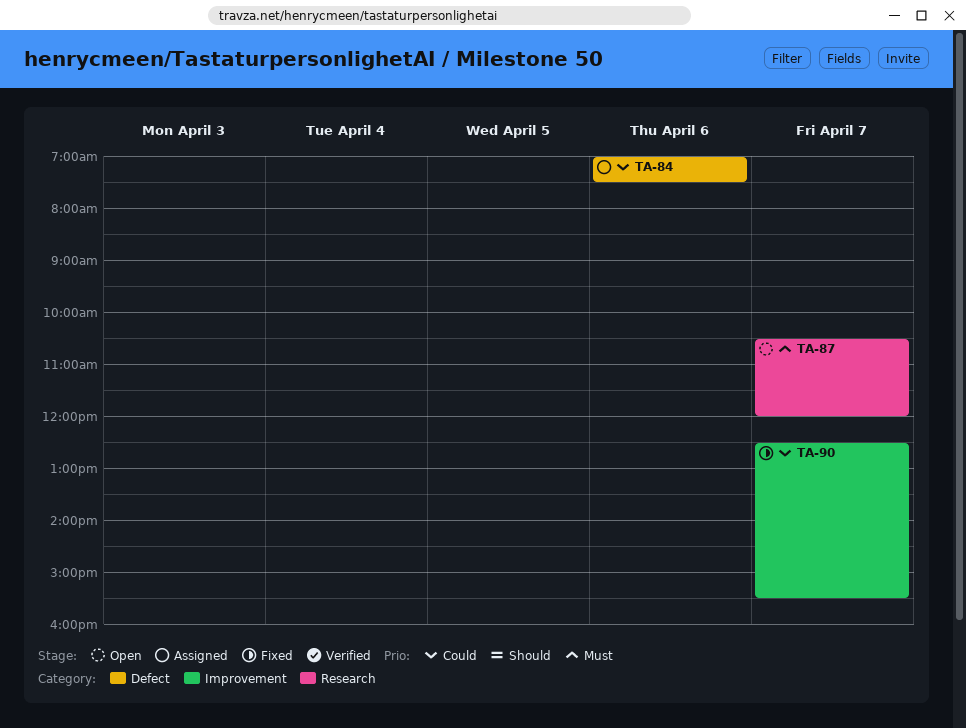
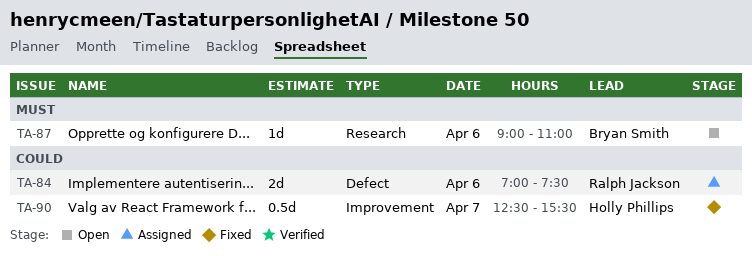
TA-87, day: Apr 7 -> Apr 6
TA-87, begins: 10:30 -> 09:00
TA-87, ends: 12:00 -> 11:00

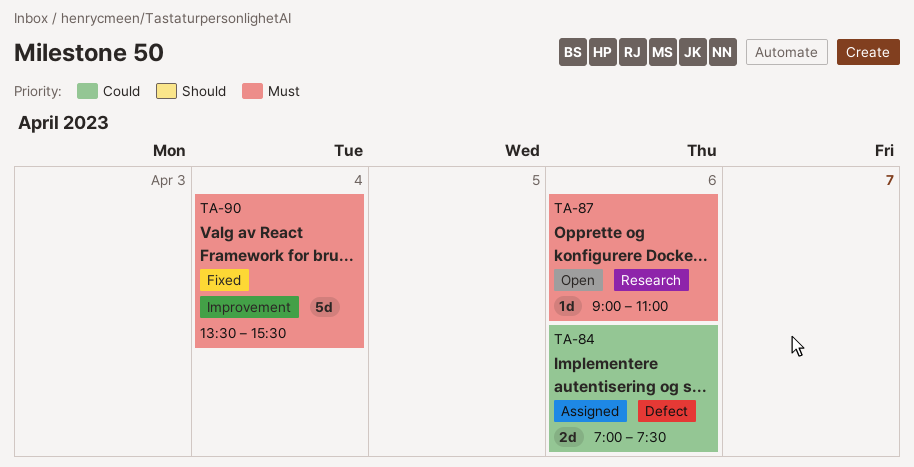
TA-90, priority: Could -> Must
TA-90, estimate: 0.5d -> 5d
TA-90, day: Apr 7 -> Apr 4
TA-90, begins: 12:30 -> 13:30

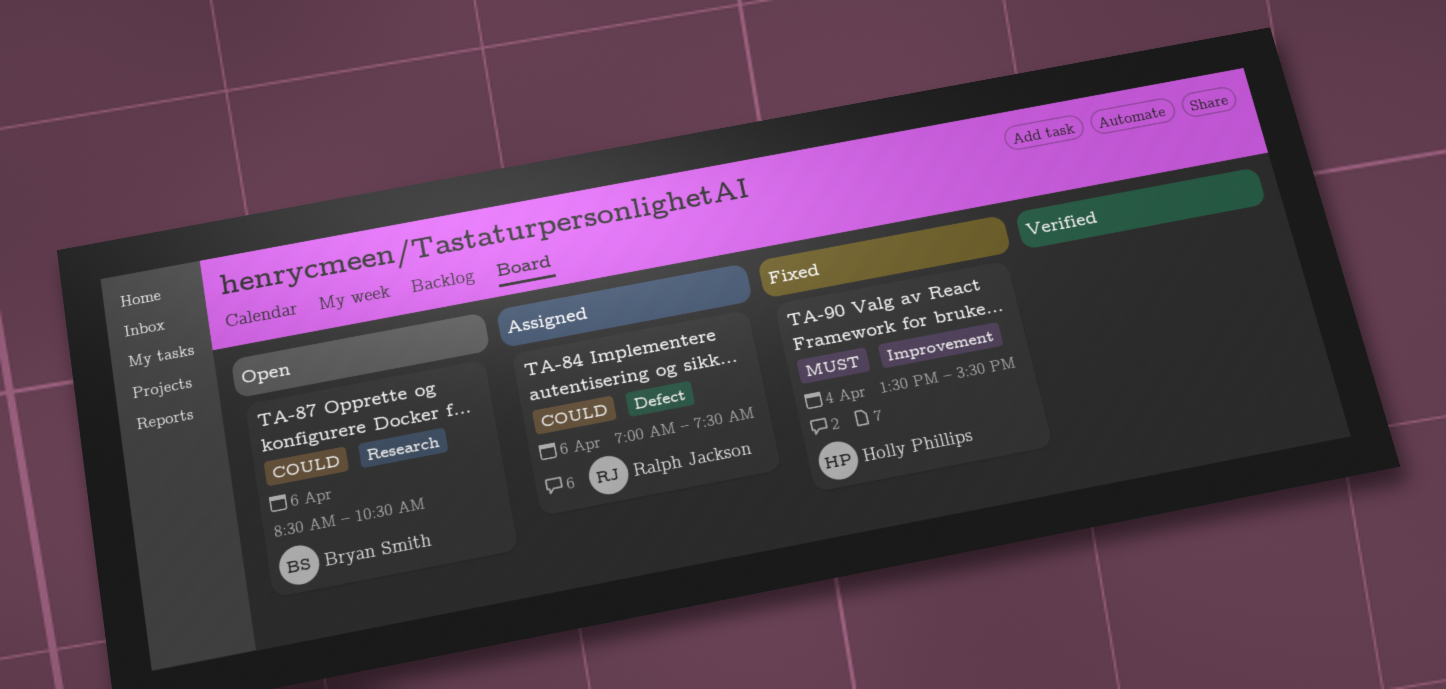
TA-87, priority: Must -> Could
TA-87, begins: 09:00 -> 08:30
TA-87, ends: 11:00 -> 10:30

